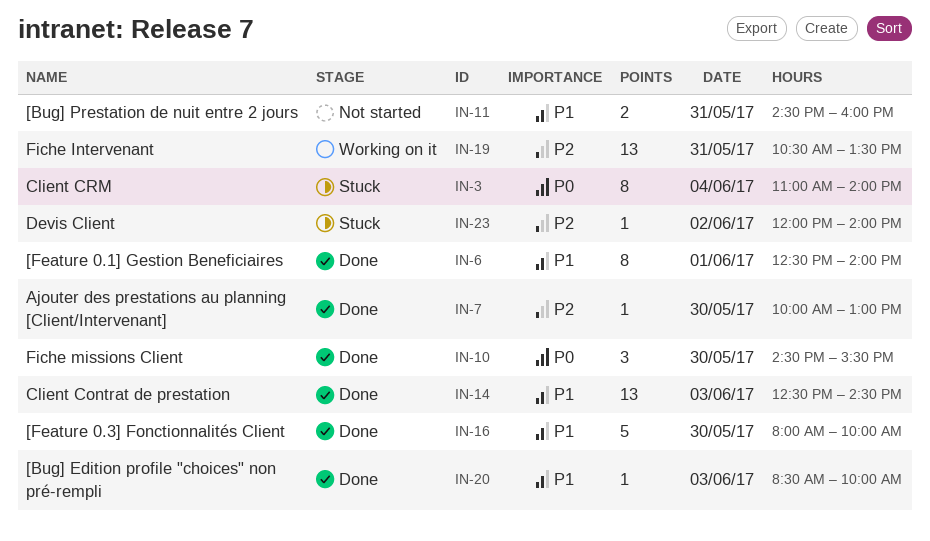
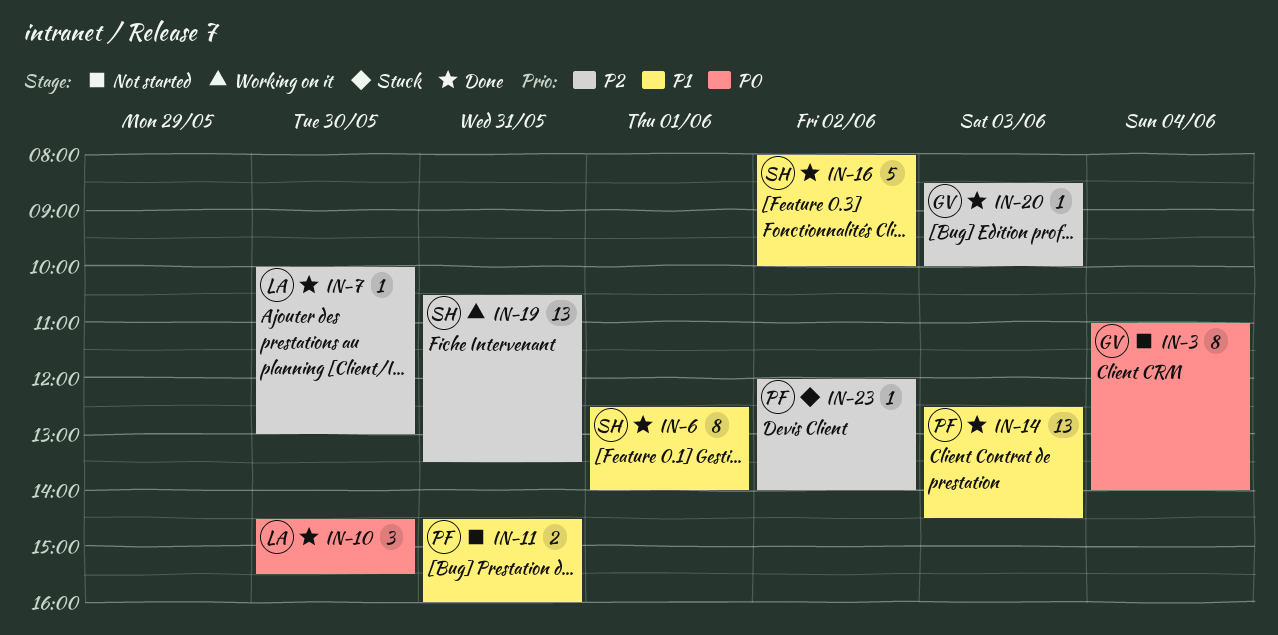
IN-3, status: Stuck -> Not started
IN-16, day: May 30 -> Jun 2
IN-20, priority: P1 -> P2

